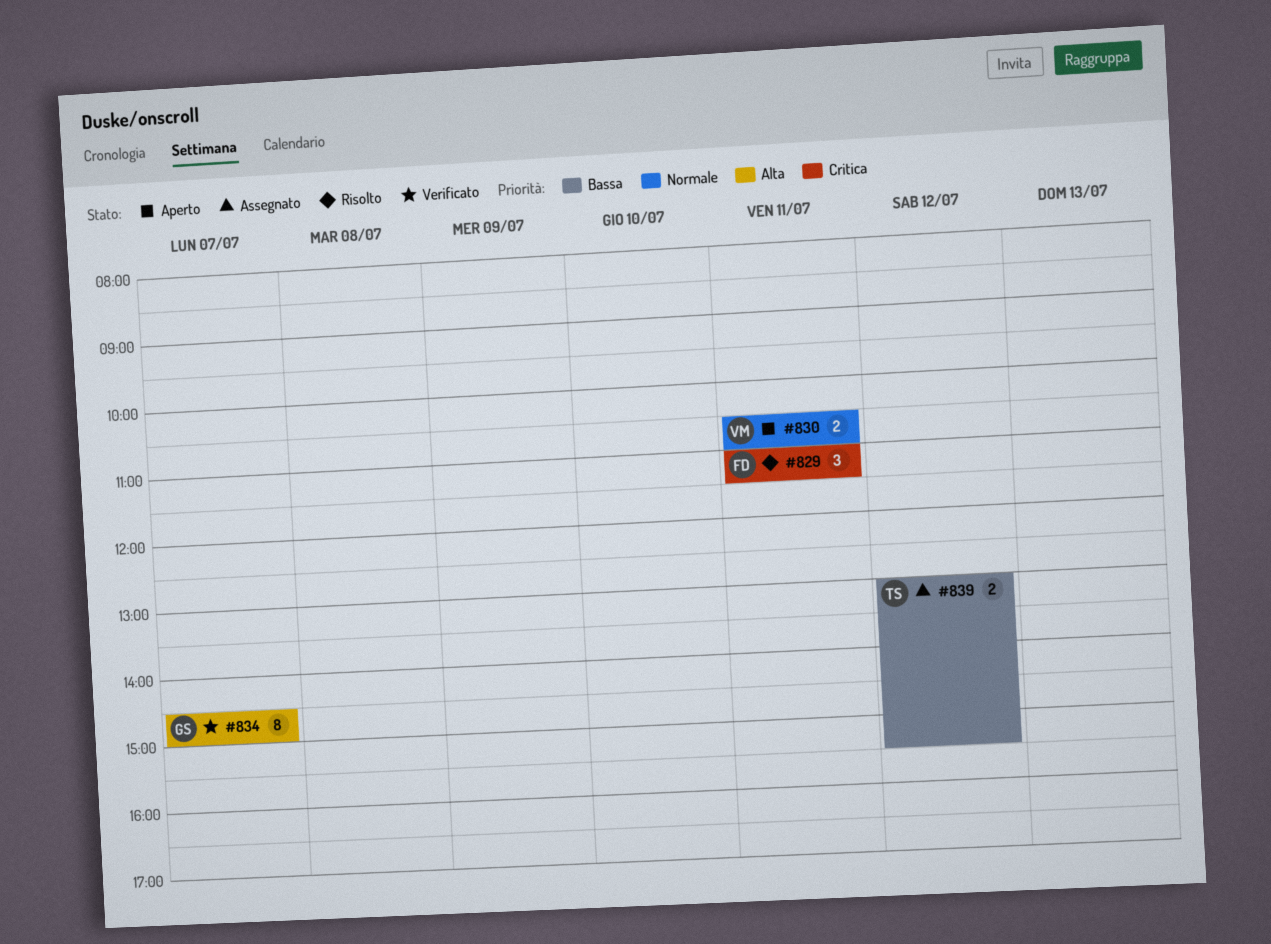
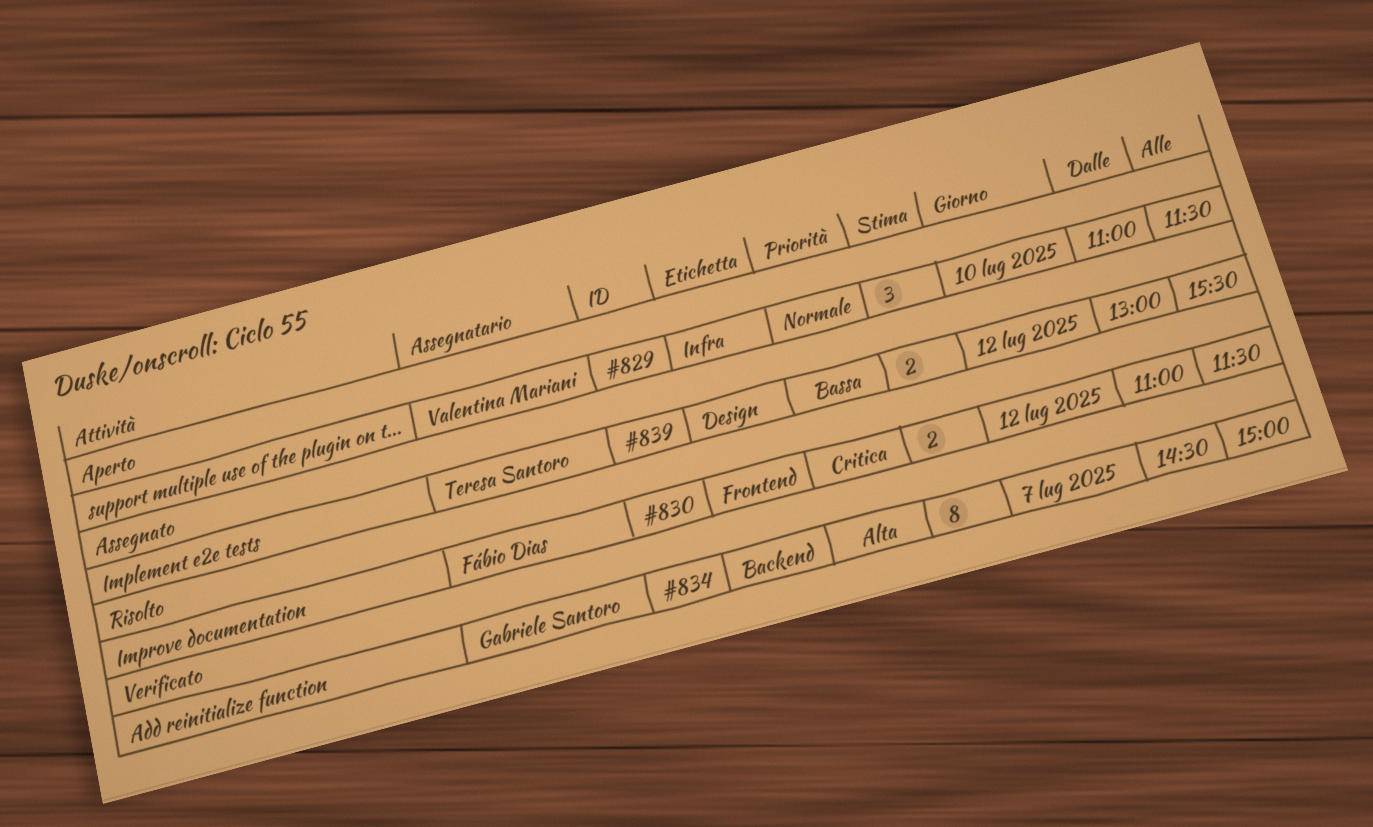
#829, status: Risolto -> Aperto
#829, owner: Fábio Dias -> Valentina Mariani
#829, priority: Critica -> Normale
#829, day: Jul 11 -> Jul 10
#830, status: Aperto -> Risolto
#830, owner: Valentina Mariani -> Fábio Dias
#830, priority: Normale -> Critica
#830, day: Jul 11 -> Jul 12
#830, begins: 10:30 -> 11:00
#830, ends: 11:00 -> 11:30

